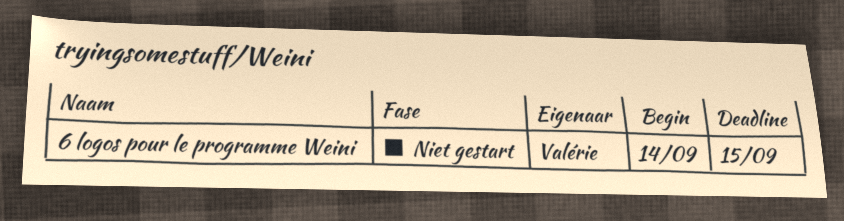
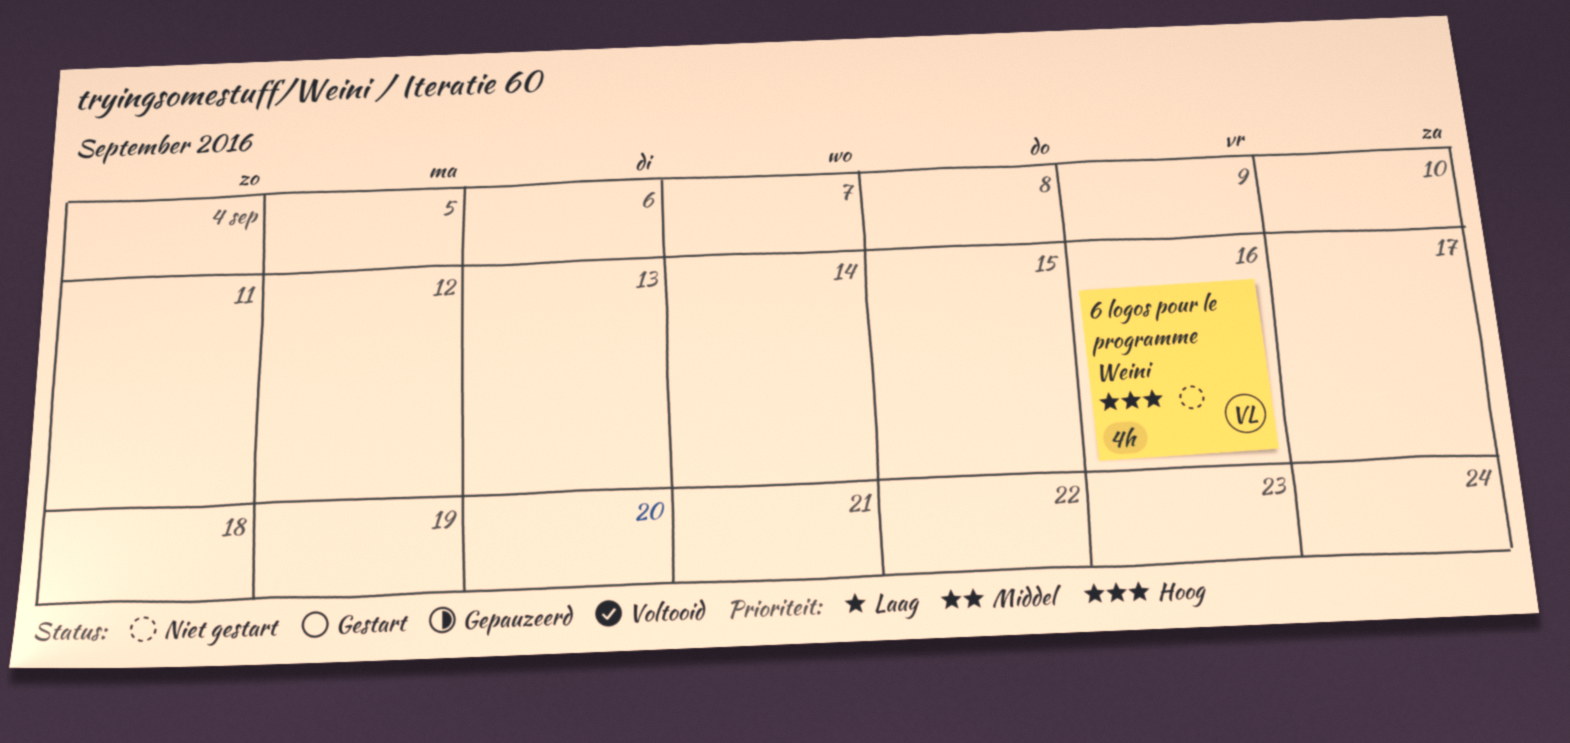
6 logos pour le programme Weini, due: Sep 15 -> Sep 16

